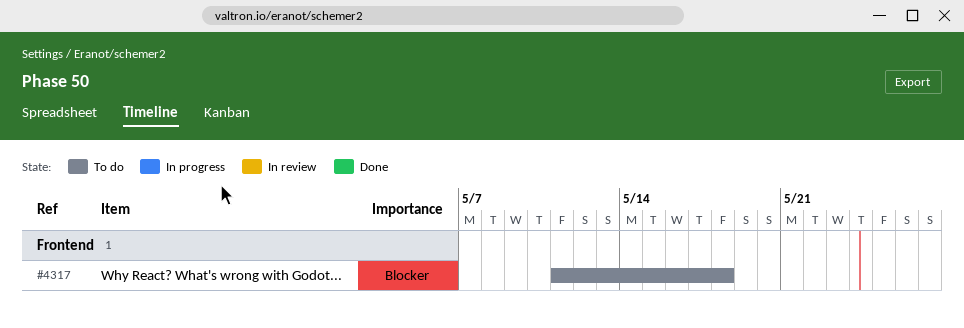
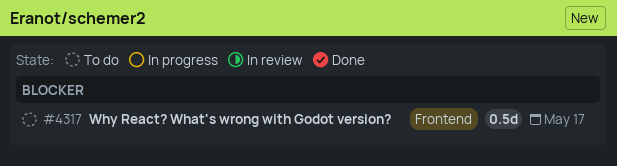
#4317, due: May 18 -> May 17

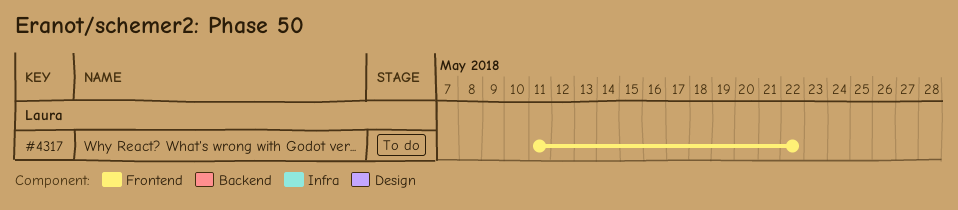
#4317, due: May 17 -> May 22

